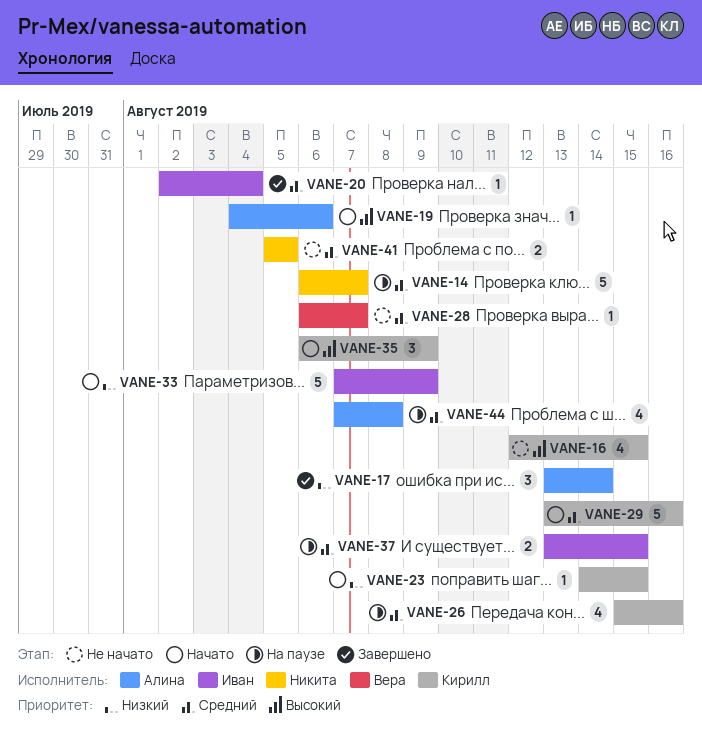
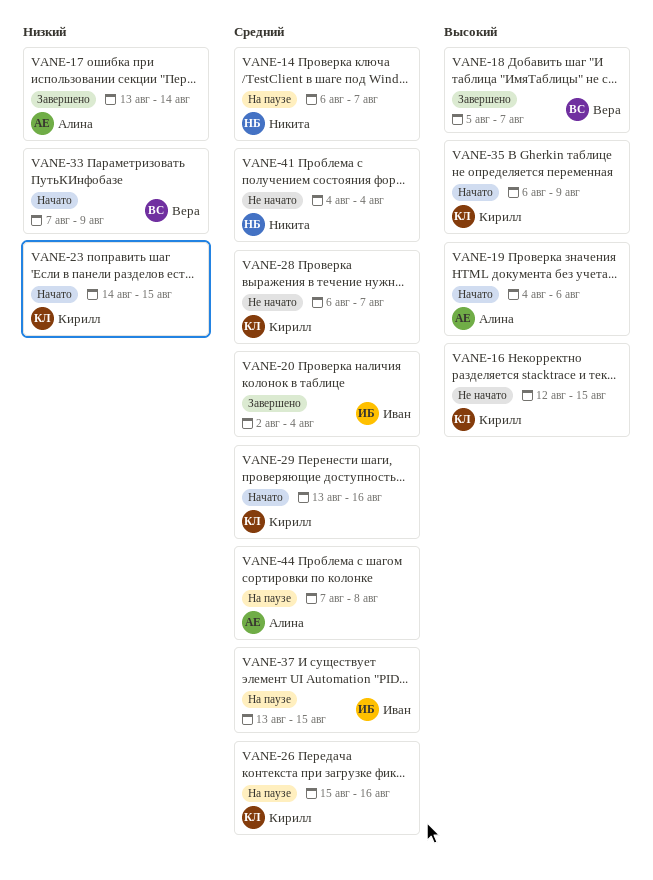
VANE-18: none -> present
VANE-28, owner: Вера -> Кирилл
VANE-33, owner: Иван -> Вера
VANE-41, start: Aug 5 -> Aug 4
VANE-41, due: Aug 5 -> Aug 4

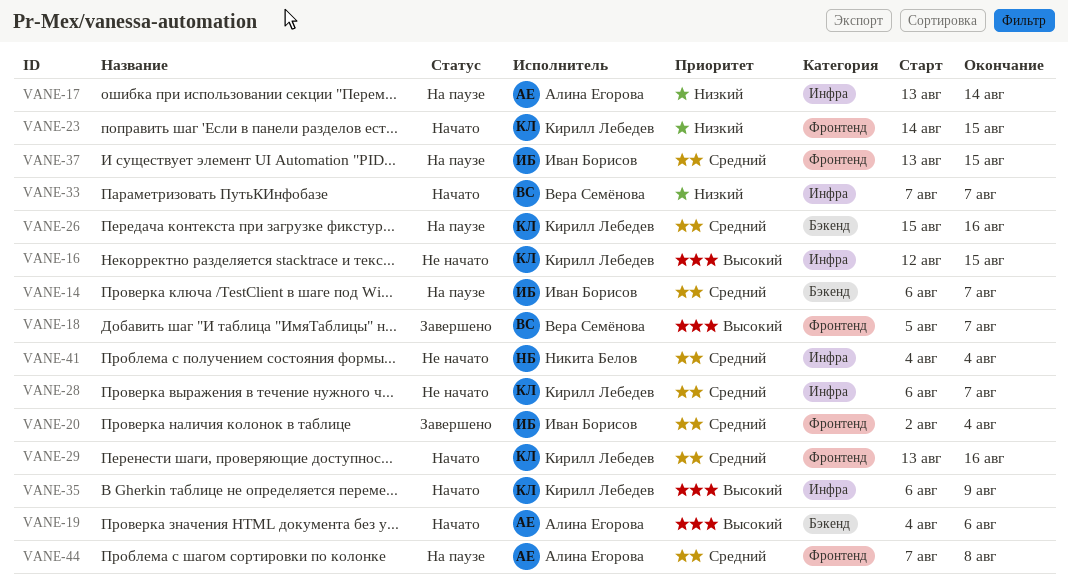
VANE-14, owner: Никита Белов -> Иван Борисов
VANE-17, status: Завершено -> На паузе
VANE-33, due: Aug 9 -> Aug 7

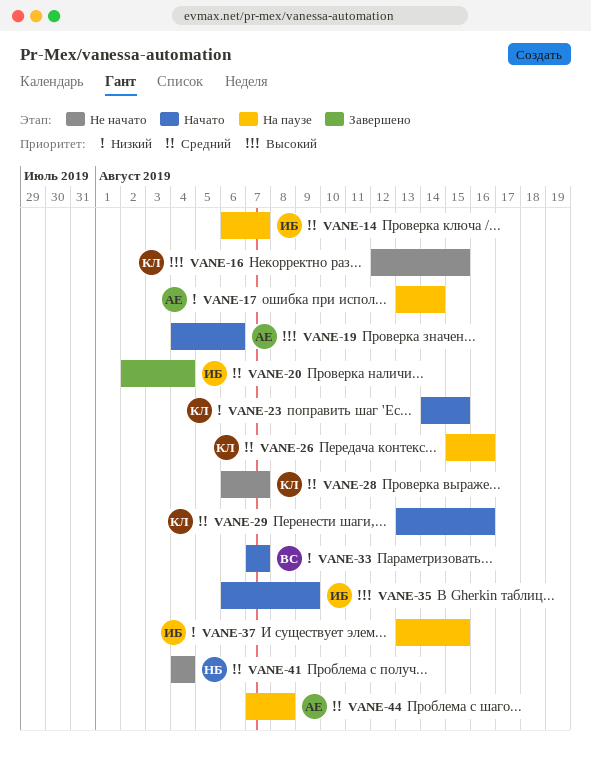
VANE-18: present -> none
VANE-35, owner: Кирилл Лебедев -> Иван Борисов
VANE-37, priority: Средний -> Низкий

